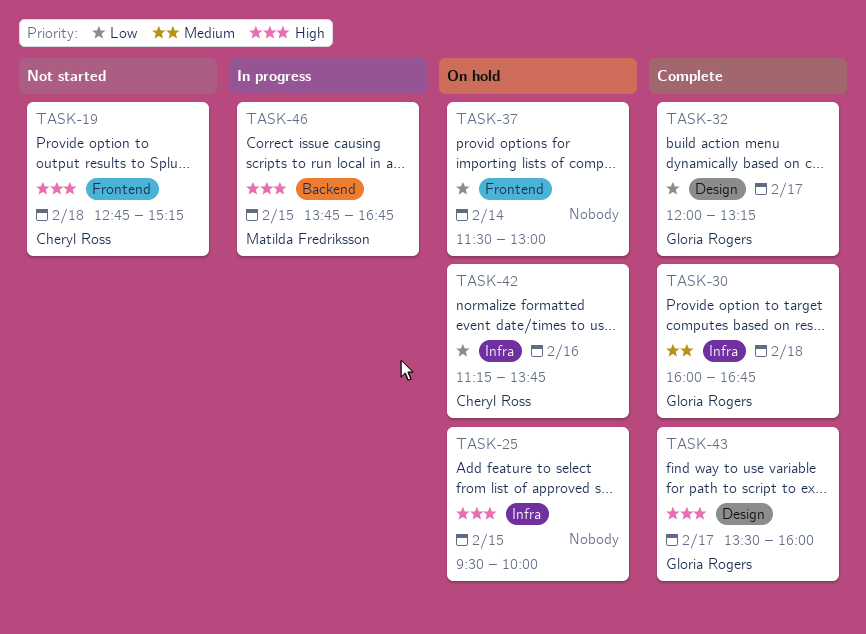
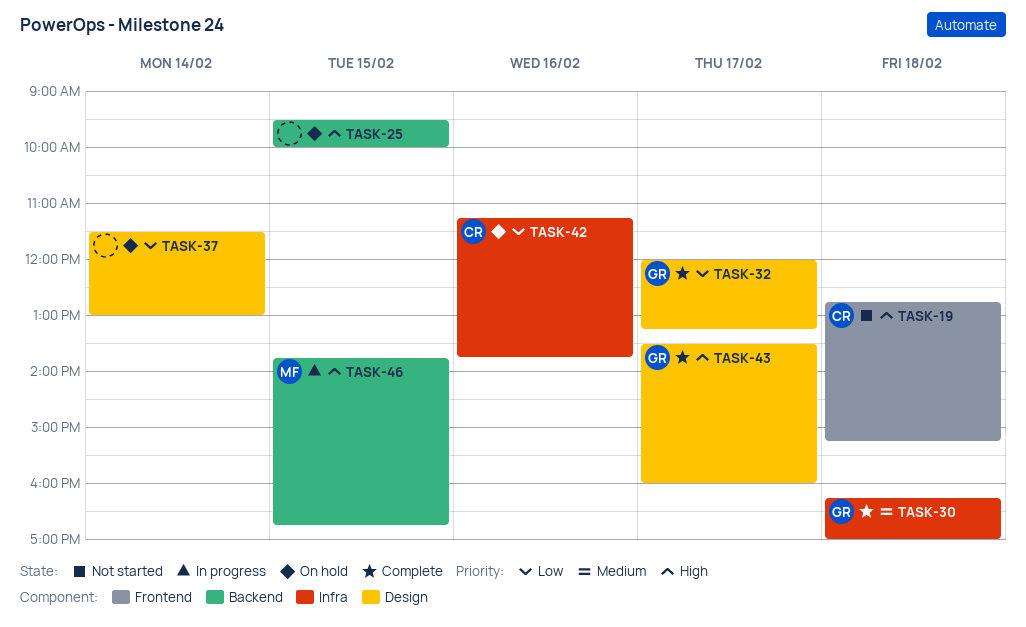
TASK-25, label: Infra -> Backend
TASK-30, begins: 16:00 -> 16:15
TASK-30, ends: 16:45 -> 17:00
TASK-37, label: Frontend -> Design

